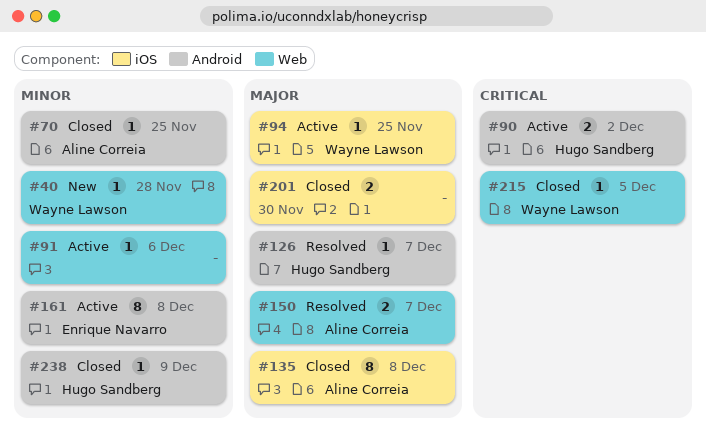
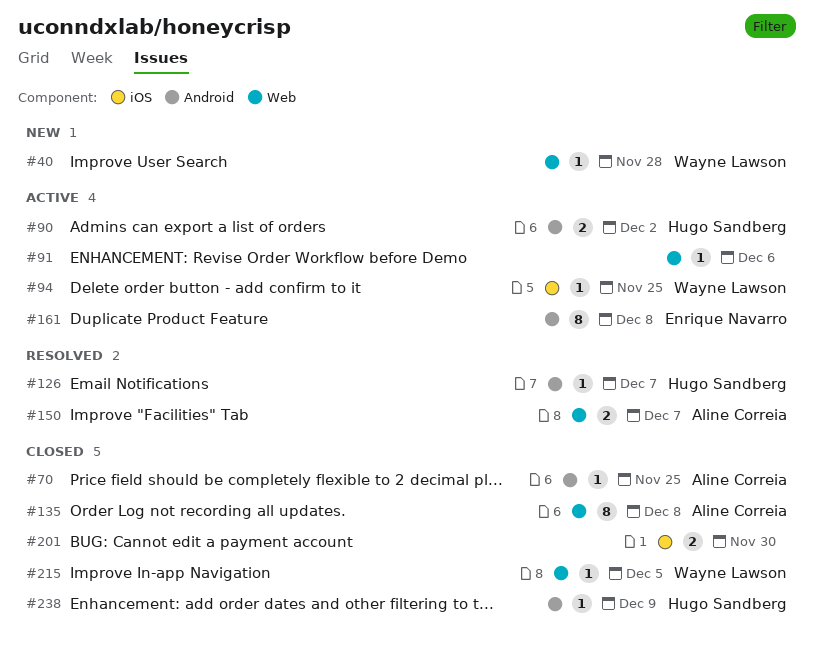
#135, label: iOS -> Web

